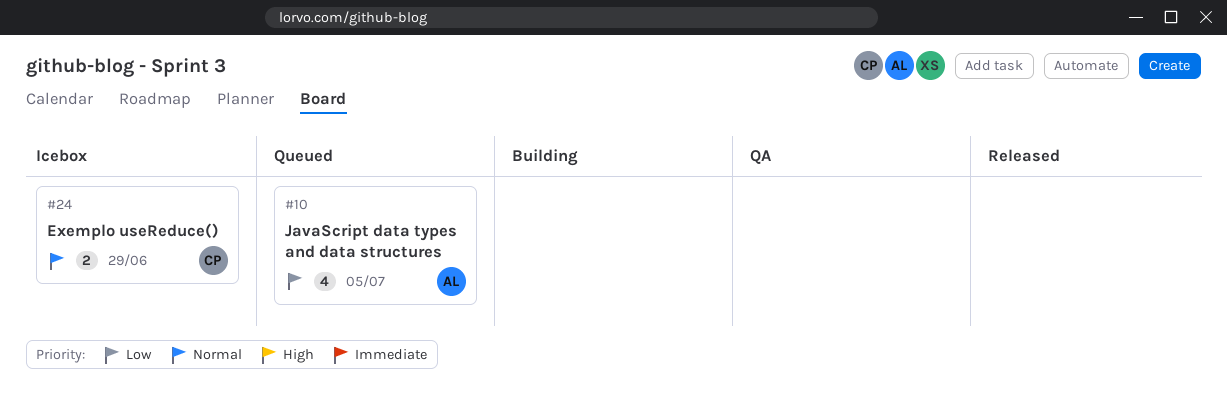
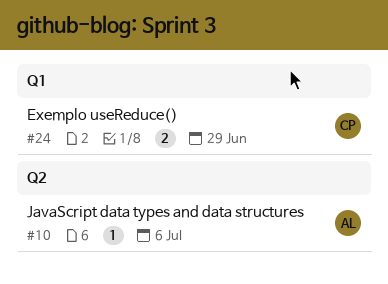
#10, estimate: 4 -> 1
#10, due: Jul 5 -> Jul 6

